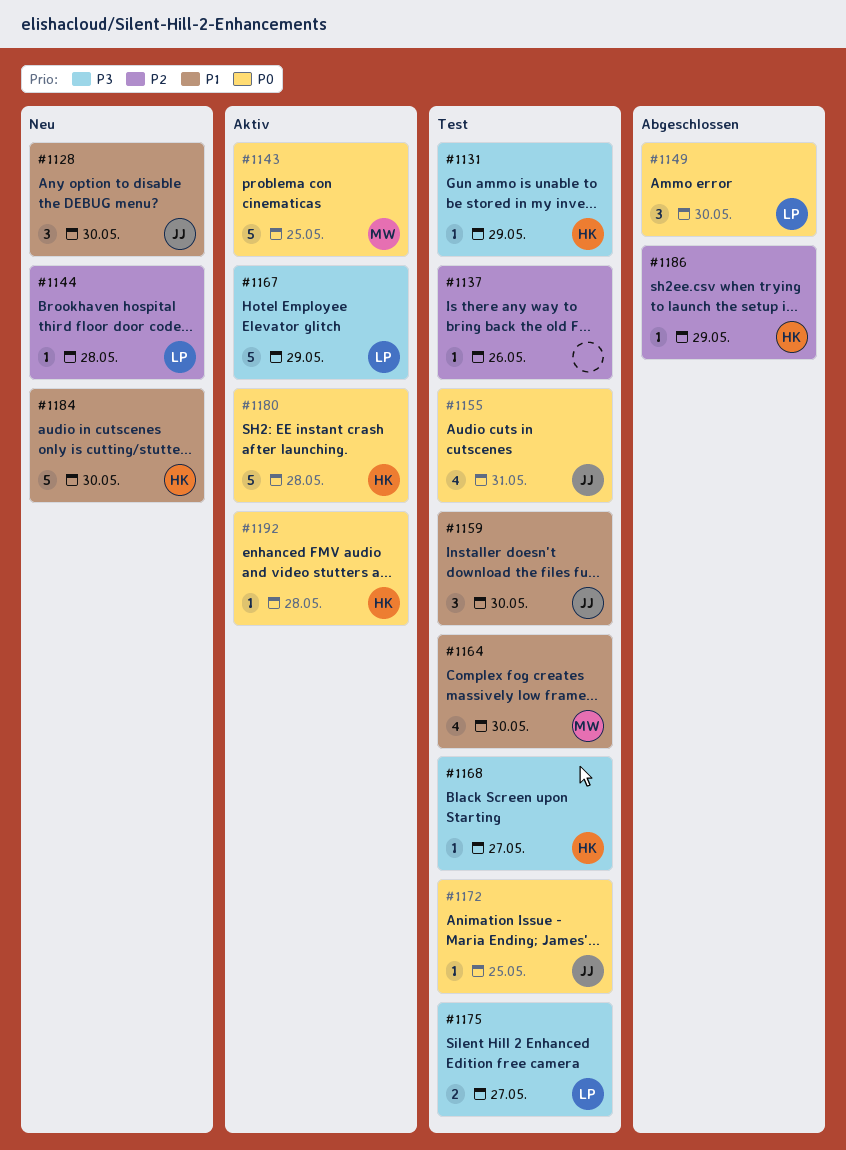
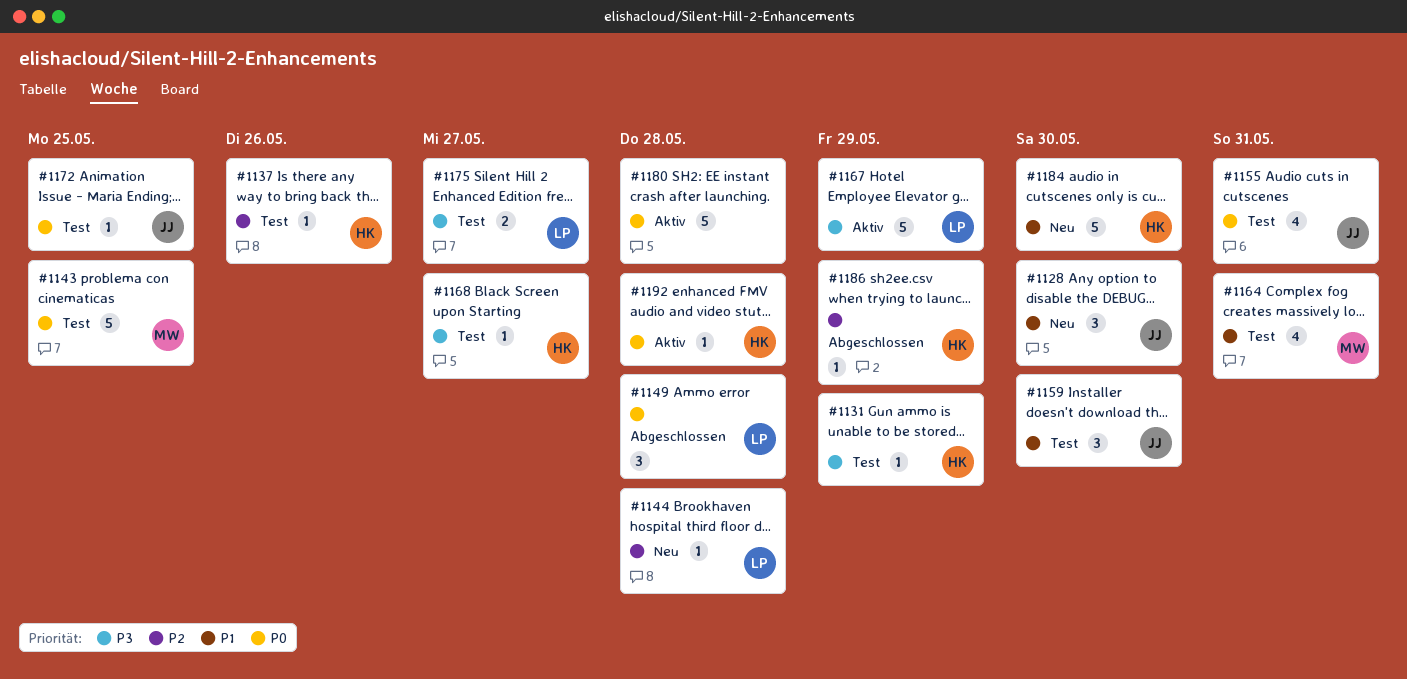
#1137, owner: none -> HK
#1143, status: Aktiv -> Test
#1149, due: May 30 -> May 28
#1164, due: May 30 -> May 31
#1180, owner: HK -> none

